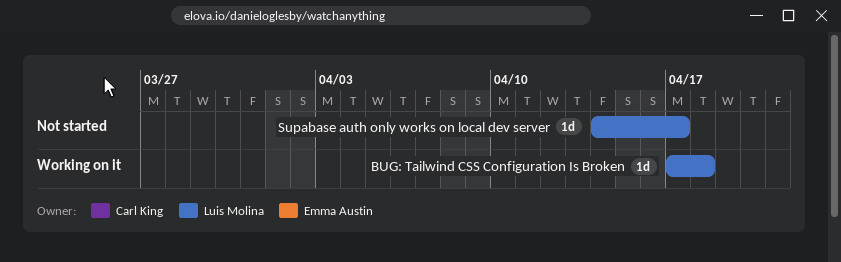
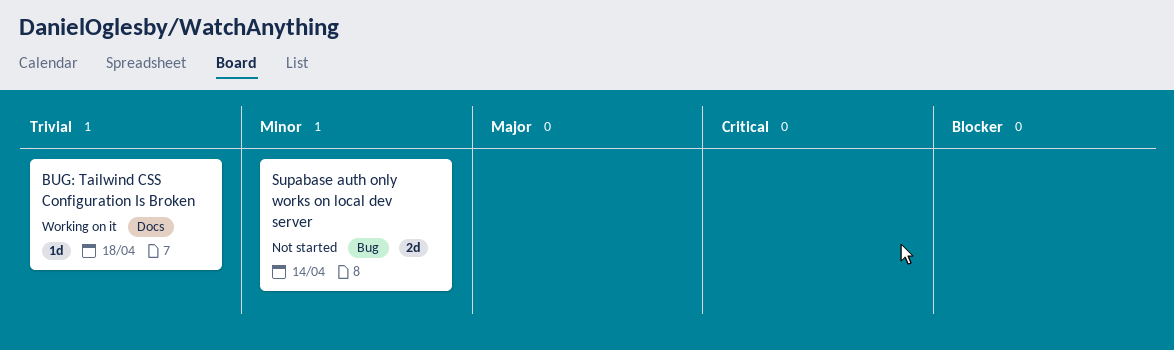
Supabase auth only works on local dev server, estimate: 1d -> 2d
Supabase auth only works on local dev server, due: Apr 17 -> Apr 14

